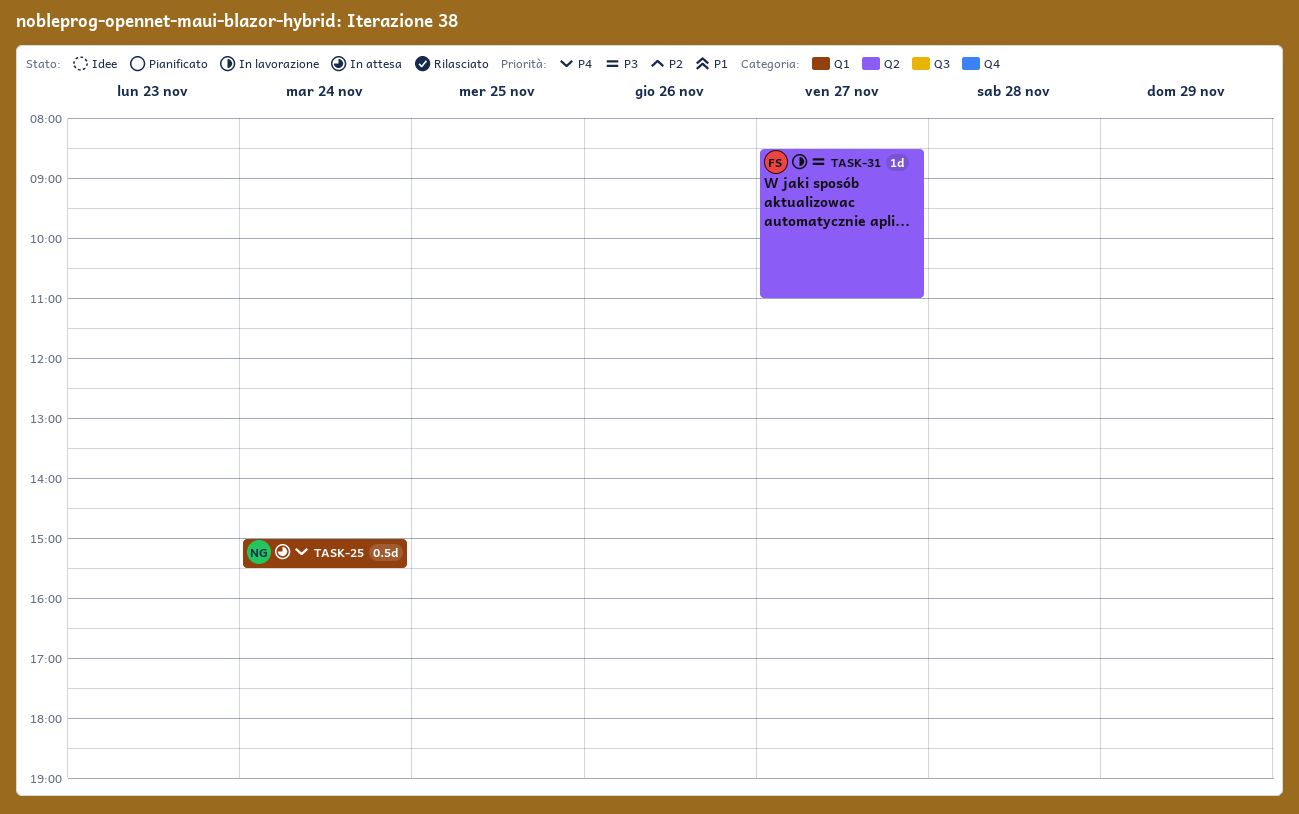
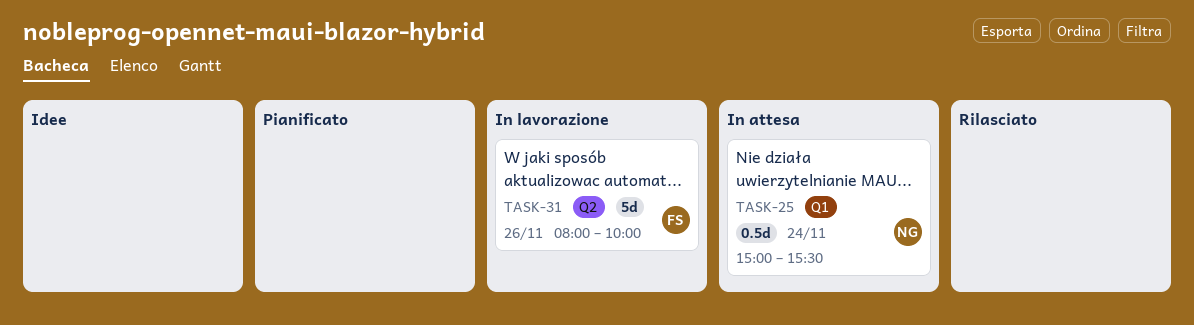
TASK-31, estimate: 1d -> 5d
TASK-31, day: Nov 27 -> Nov 26
TASK-31, begins: 08:30 -> 08:00
TASK-31, ends: 11:00 -> 10:00

